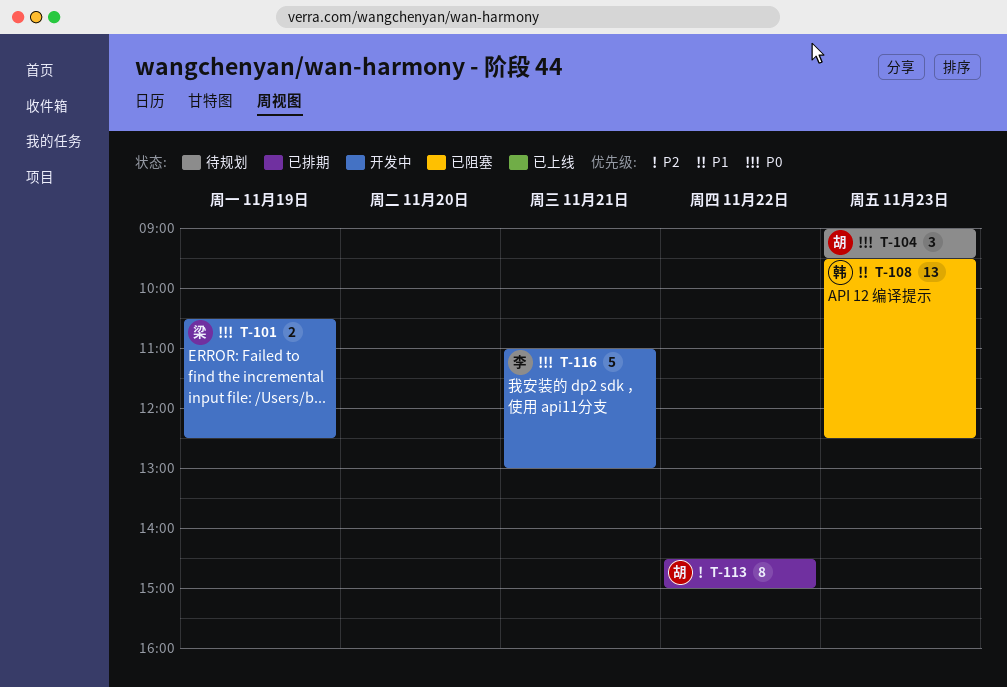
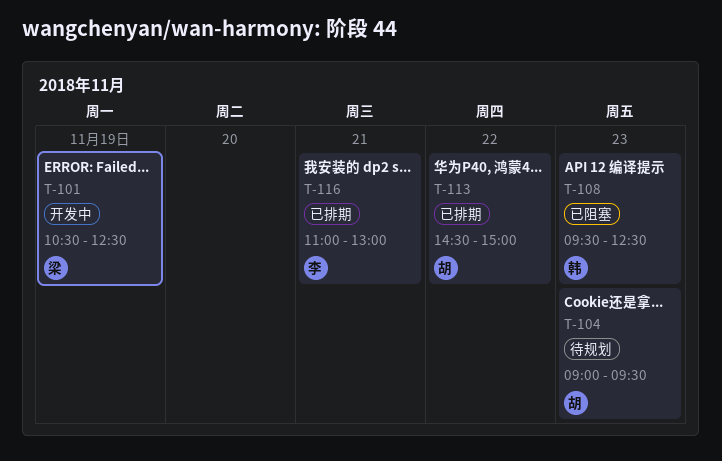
T-116, status: 开发中 -> 已排期

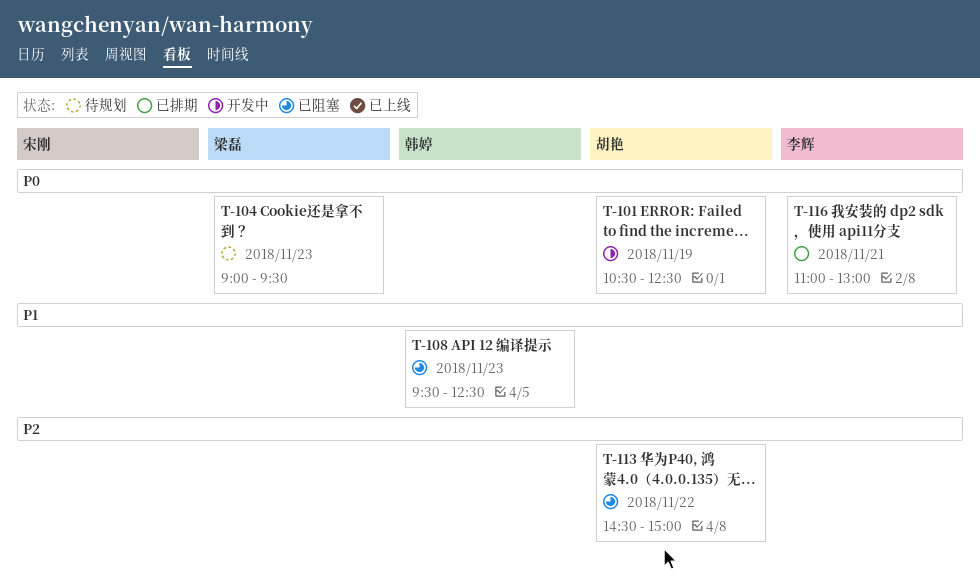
T-101, owner: 梁磊 -> 胡艳
T-104, owner: 胡艳 -> 梁磊
T-113, status: 已排期 -> 已阻塞

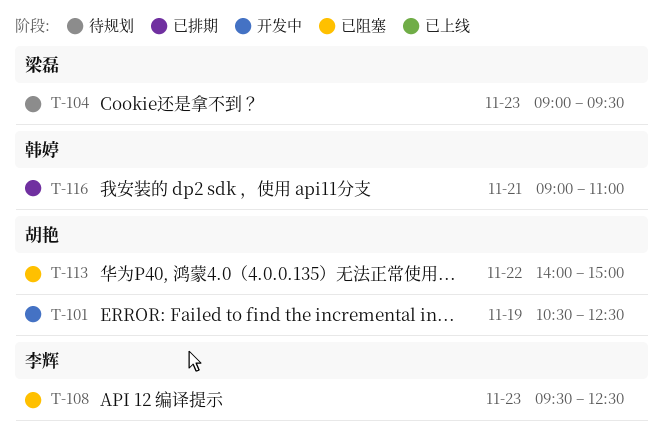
T-108, owner: 韩婷 -> 李辉
T-113, begins: 14:30 -> 14:00
T-116, owner: 李辉 -> 韩婷
T-116, begins: 11:00 -> 09:00
T-116, ends: 13:00 -> 11:00

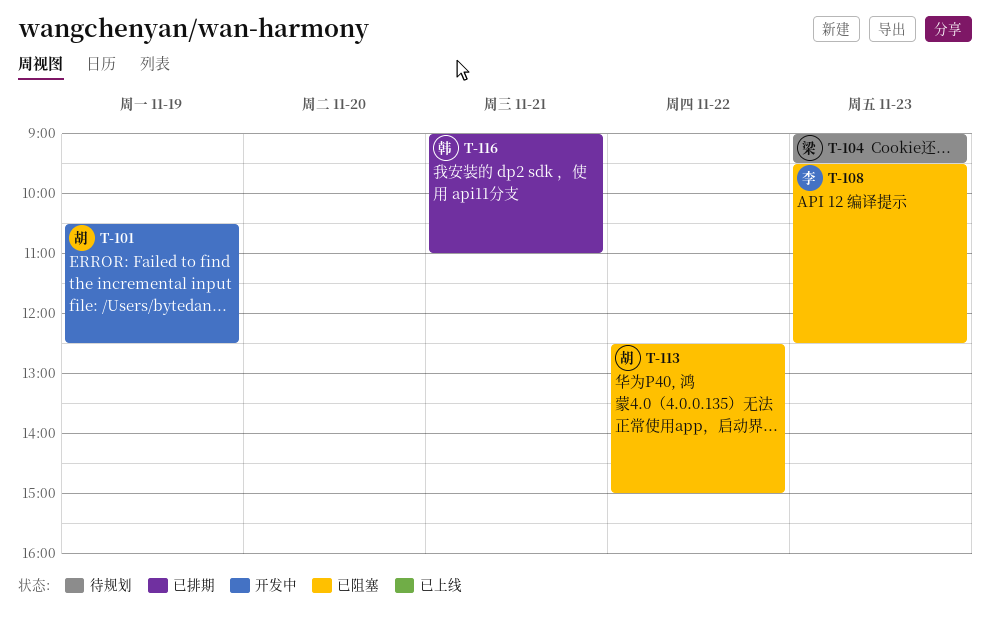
T-113, begins: 14:00 -> 12:30

